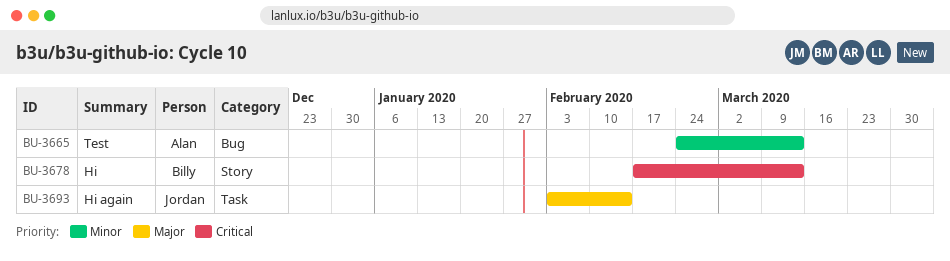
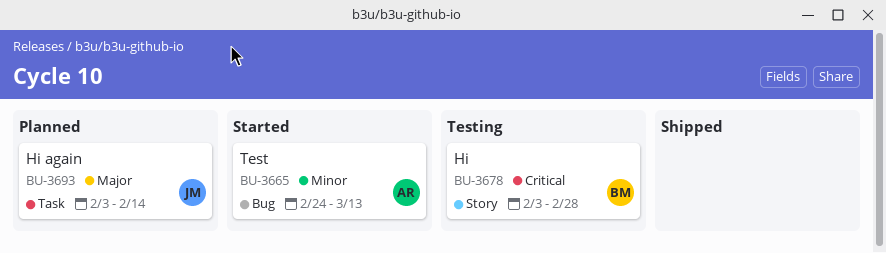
BU-3678, start: Feb 17 -> Feb 3
BU-3678, due: Mar 13 -> Feb 28

